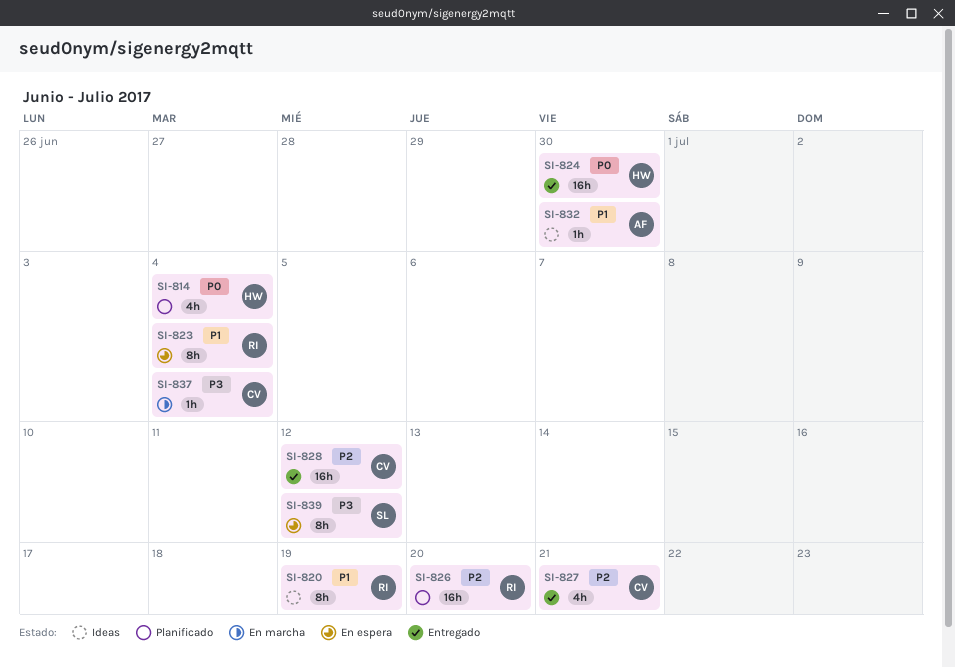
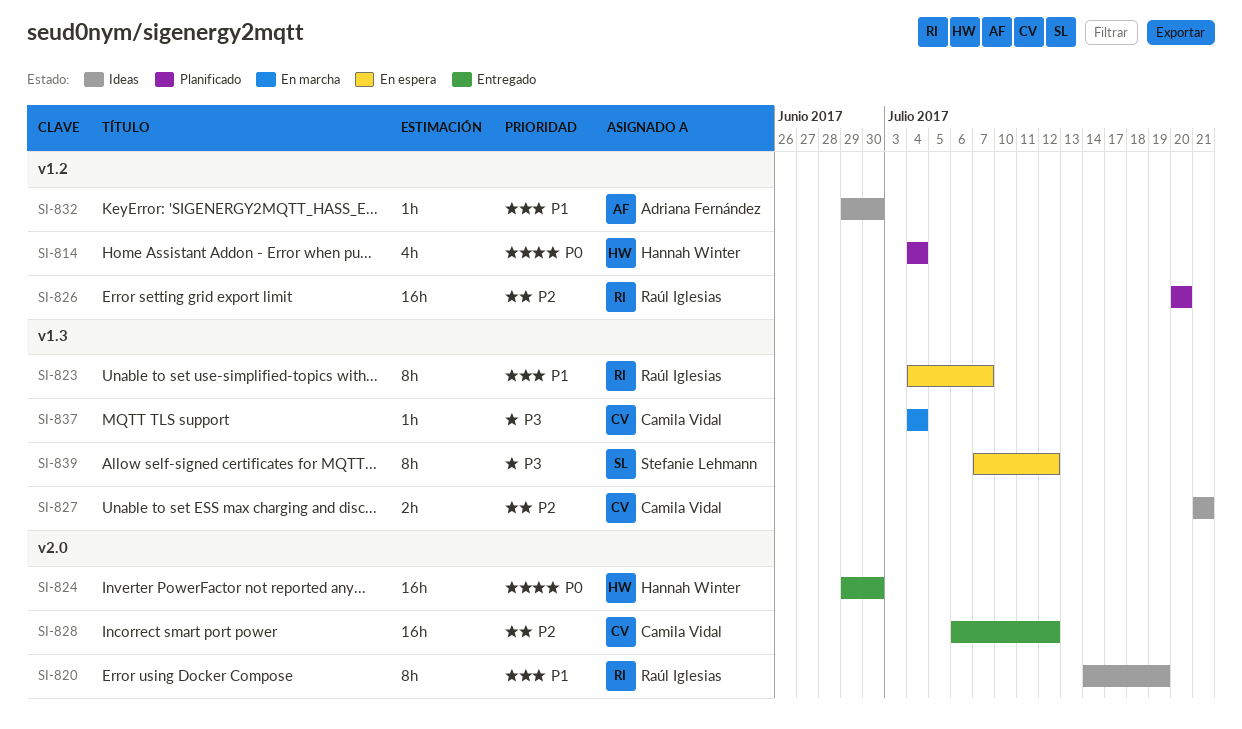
SI-823, due: Jul 4 -> Jul 7
SI-827, status: Entregado -> Ideas
SI-827, estimate: 4h -> 2h

